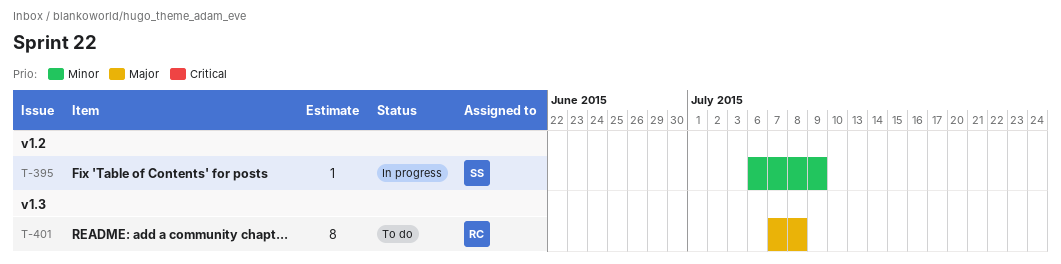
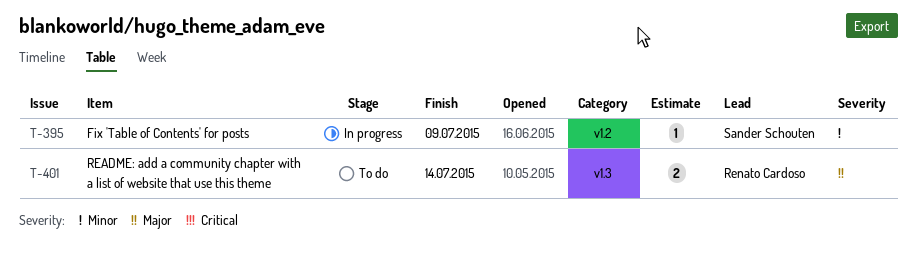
T-401, estimate: 8 -> 2
T-401, due: Jul 8 -> Jul 14

